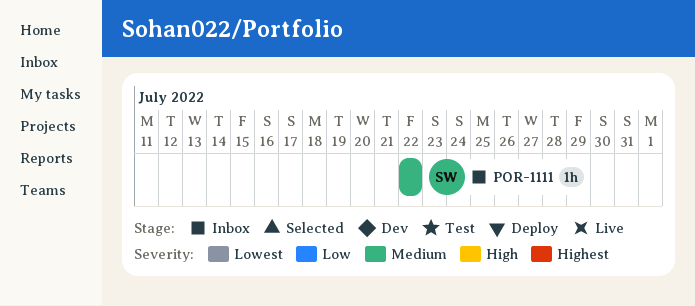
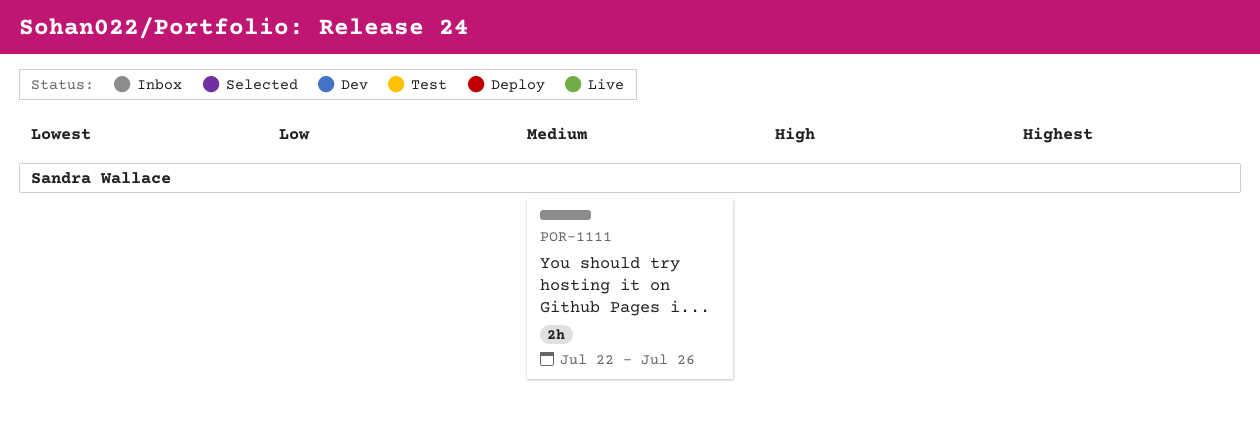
POR-1111, estimate: 1h -> 2h
POR-1111, due: Jul 22 -> Jul 26

